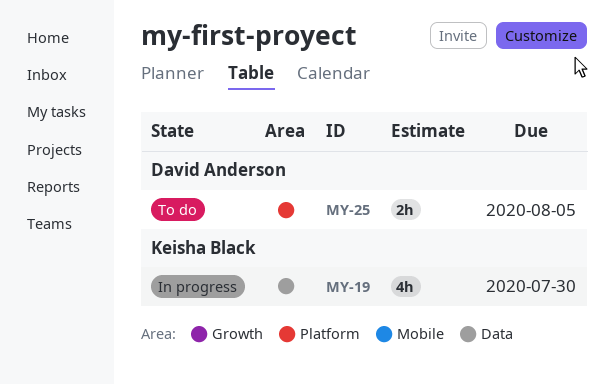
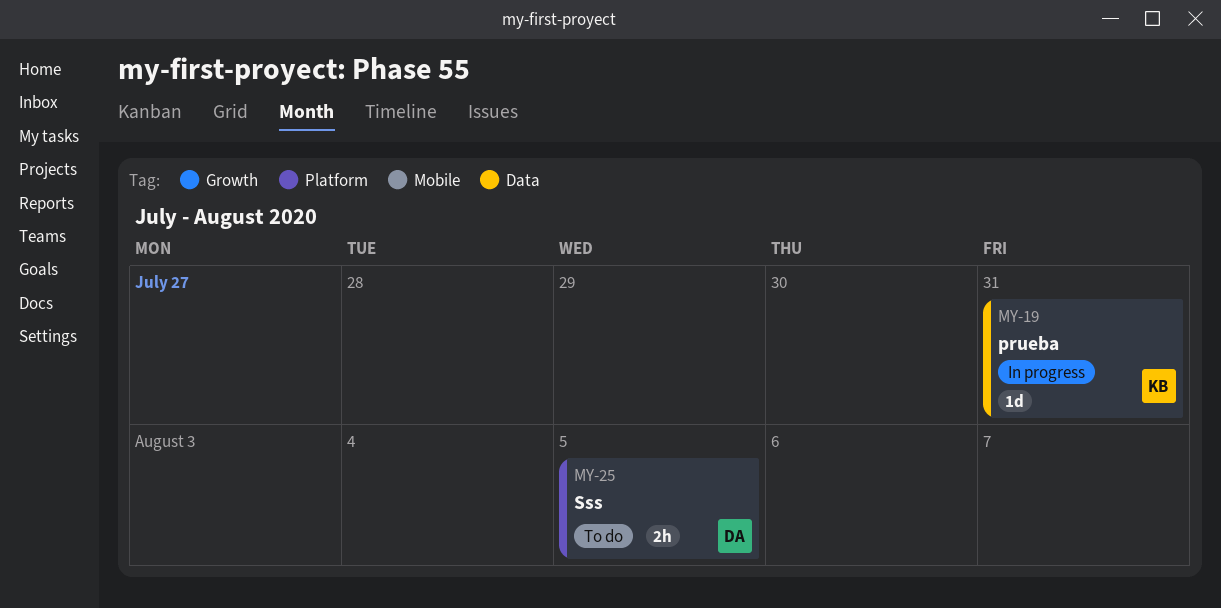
MY-19, estimate: 4h -> 1d
MY-19, due: Jul 30 -> Jul 31

